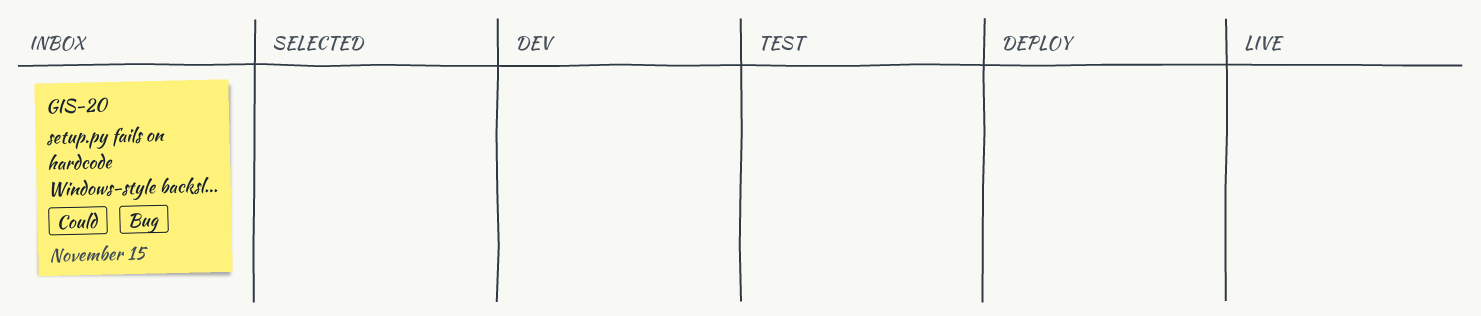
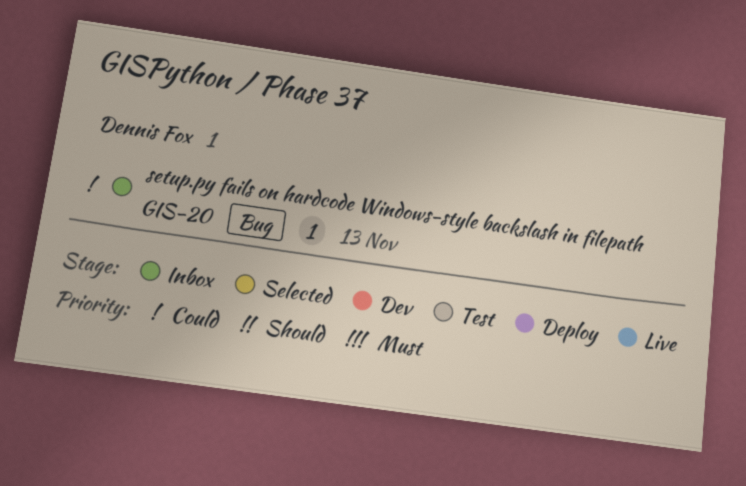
GIS-20, due: Nov 15 -> Nov 13

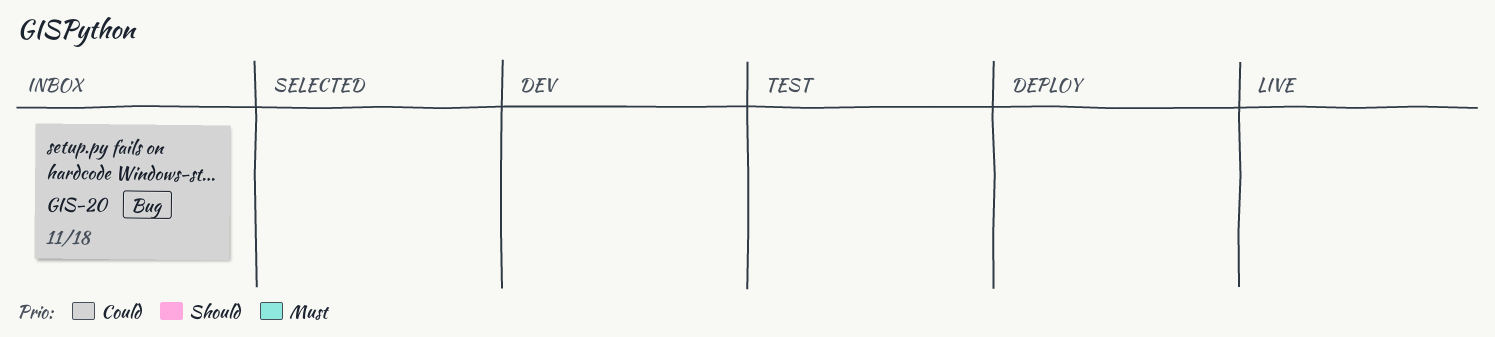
GIS-20, due: Nov 13 -> Nov 18

